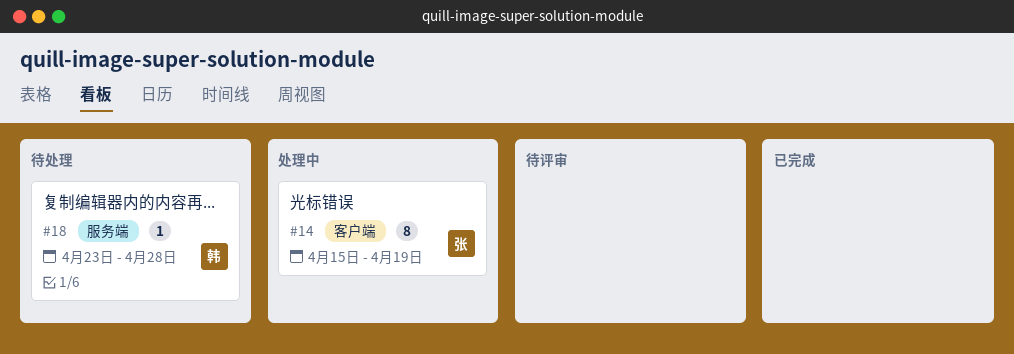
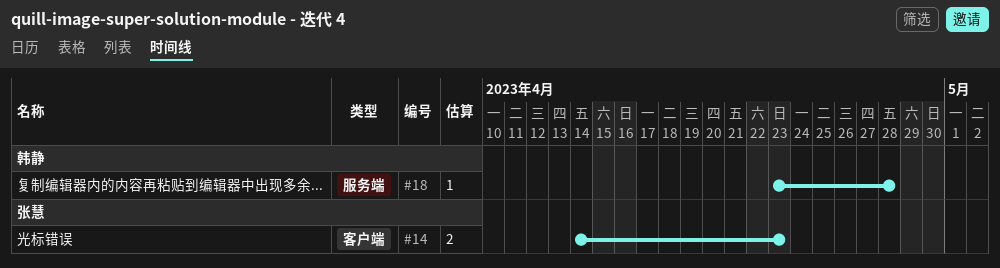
#14, estimate: 8 -> 2
#14, start: Apr 15 -> Apr 14
#14, due: Apr 19 -> Apr 23

